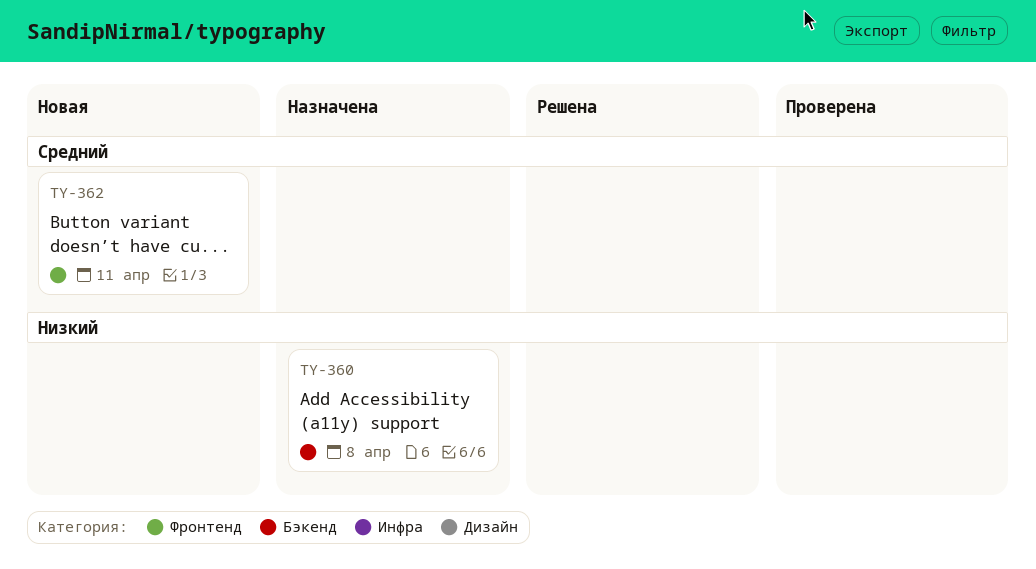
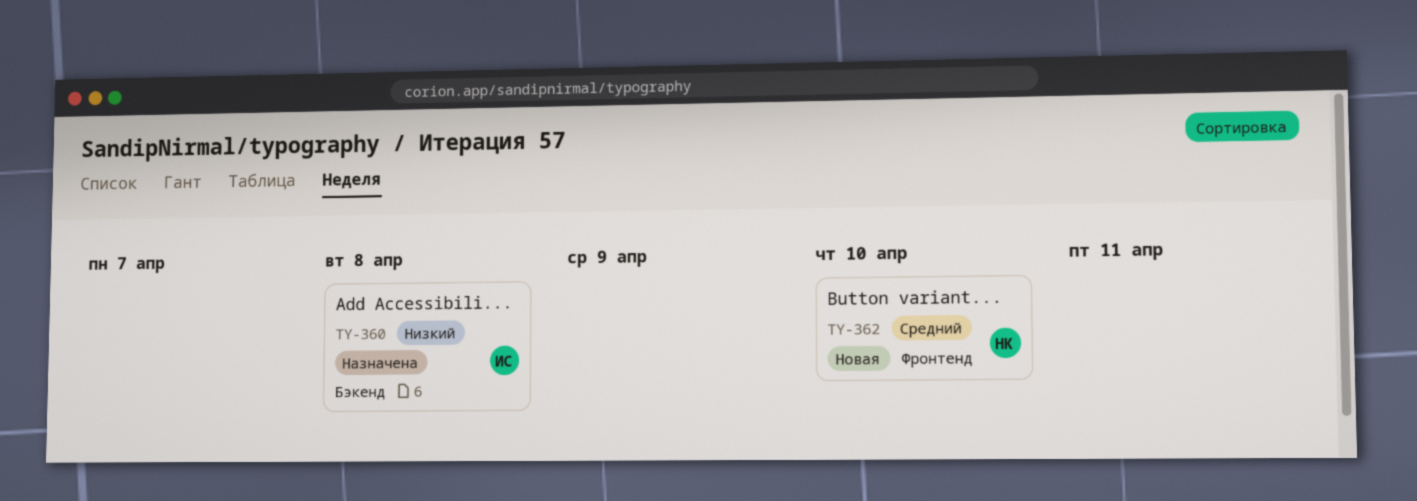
TY-362, due: Apr 11 -> Apr 10

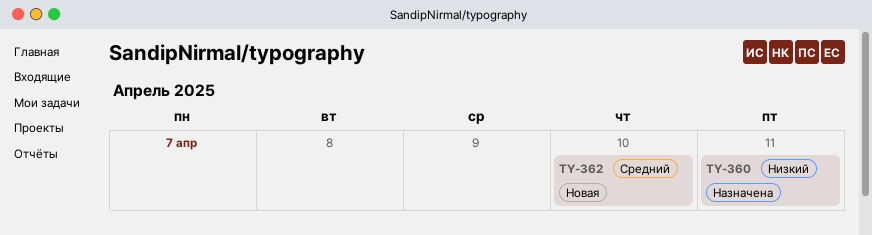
TY-360, due: Apr 8 -> Apr 11

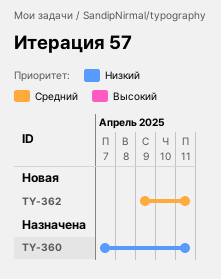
TY-362, due: Apr 10 -> Apr 11

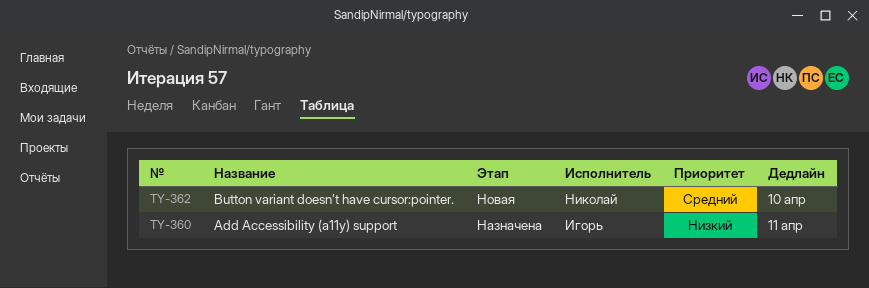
TY-362, due: Apr 11 -> Apr 10

